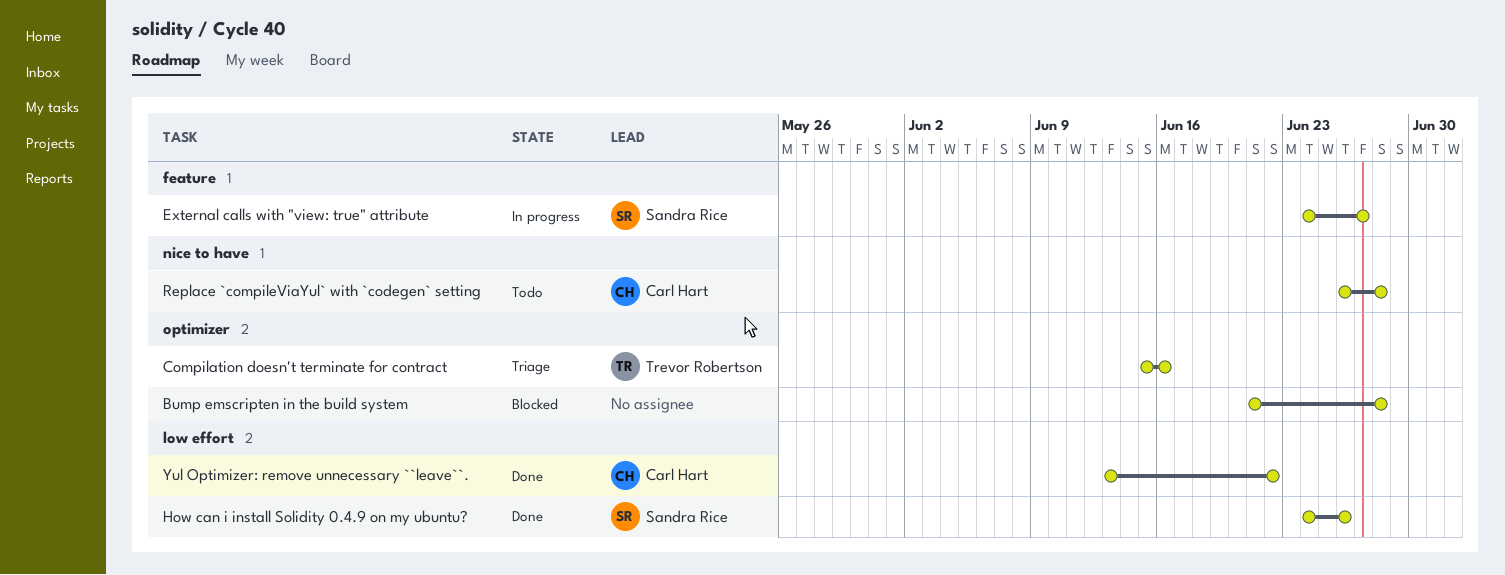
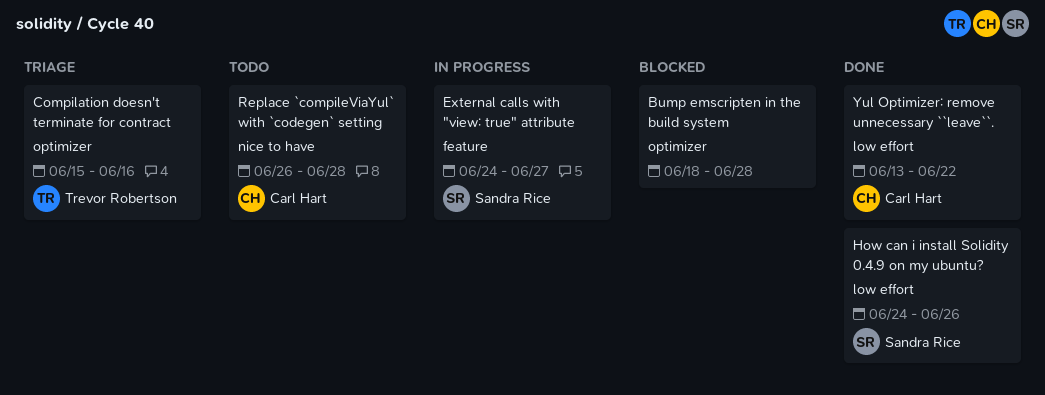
Bump emscripten in the build system, start: Jun 21 -> Jun 18

